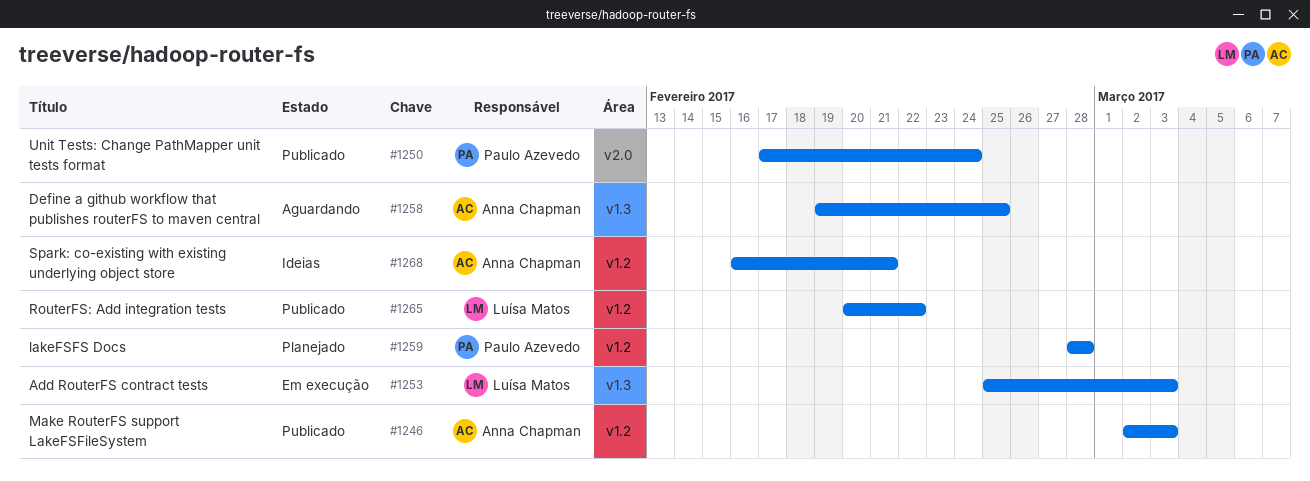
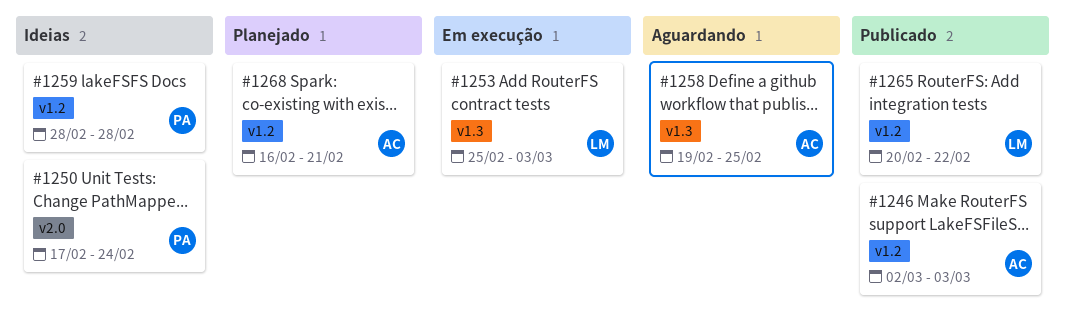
#1250, status: Publicado -> Ideias
#1259, status: Planejado -> Ideias
#1268, status: Ideias -> Planejado

